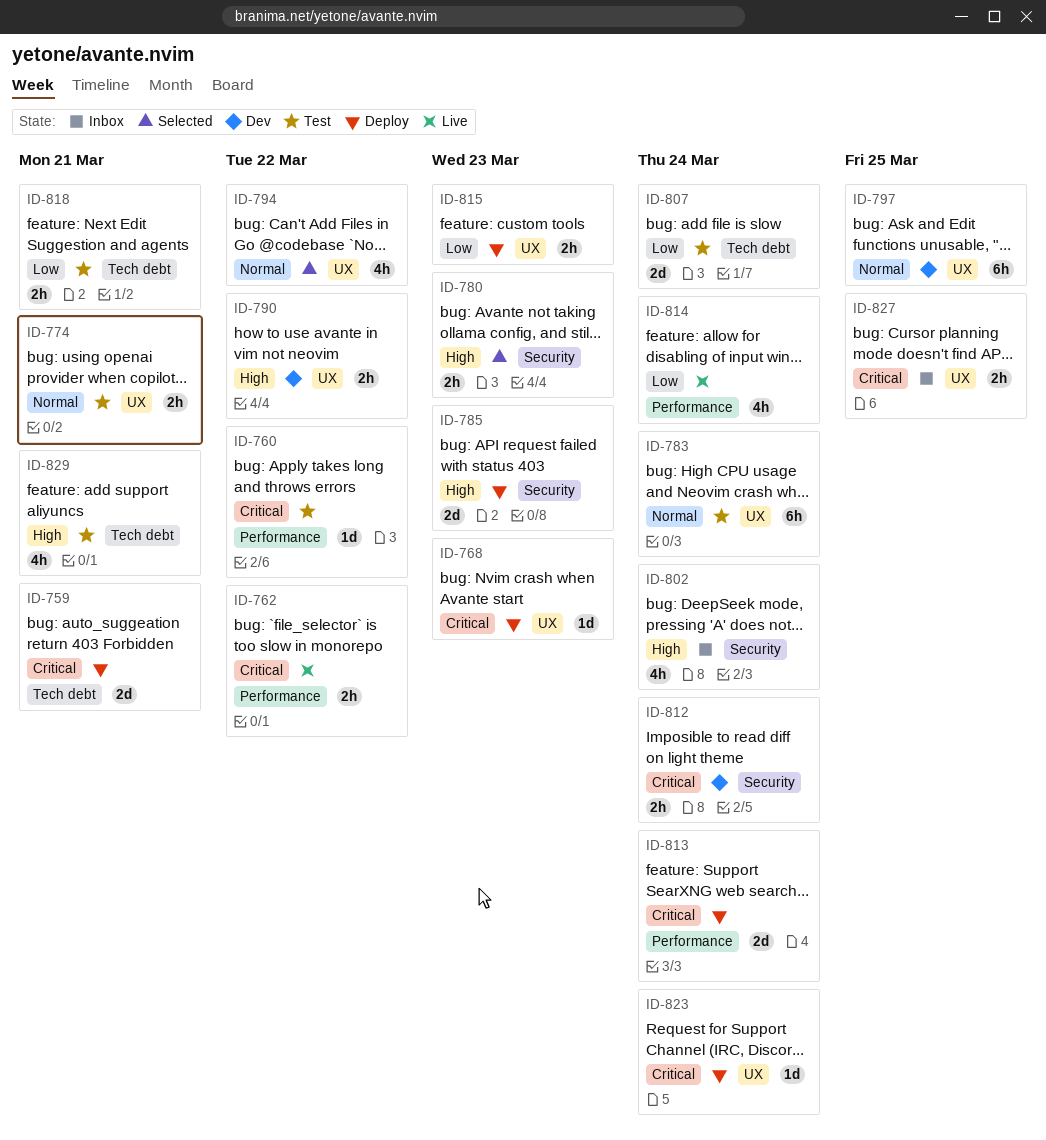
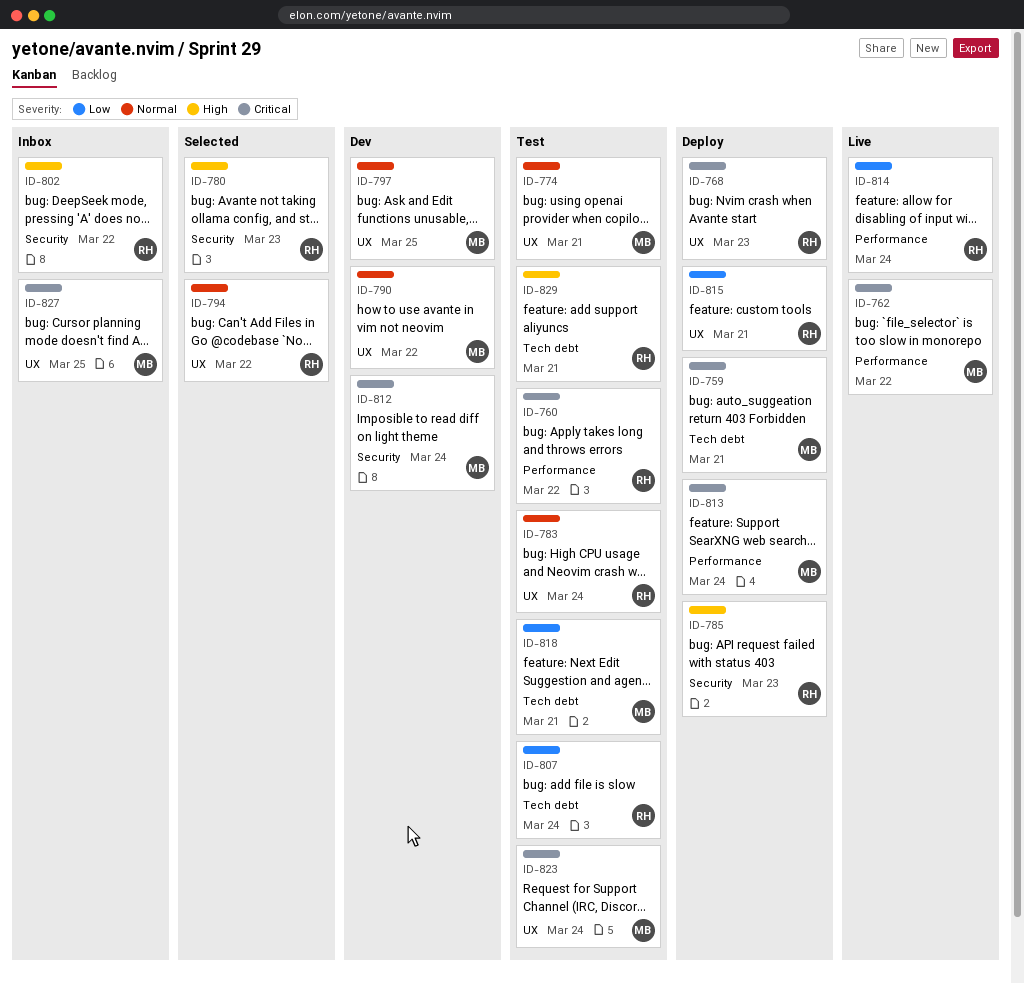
ID-790, priority: High -> Normal
ID-802, due: Mar 24 -> Mar 22
ID-815, due: Mar 23 -> Mar 21
ID-823, status: Deploy -> Test

